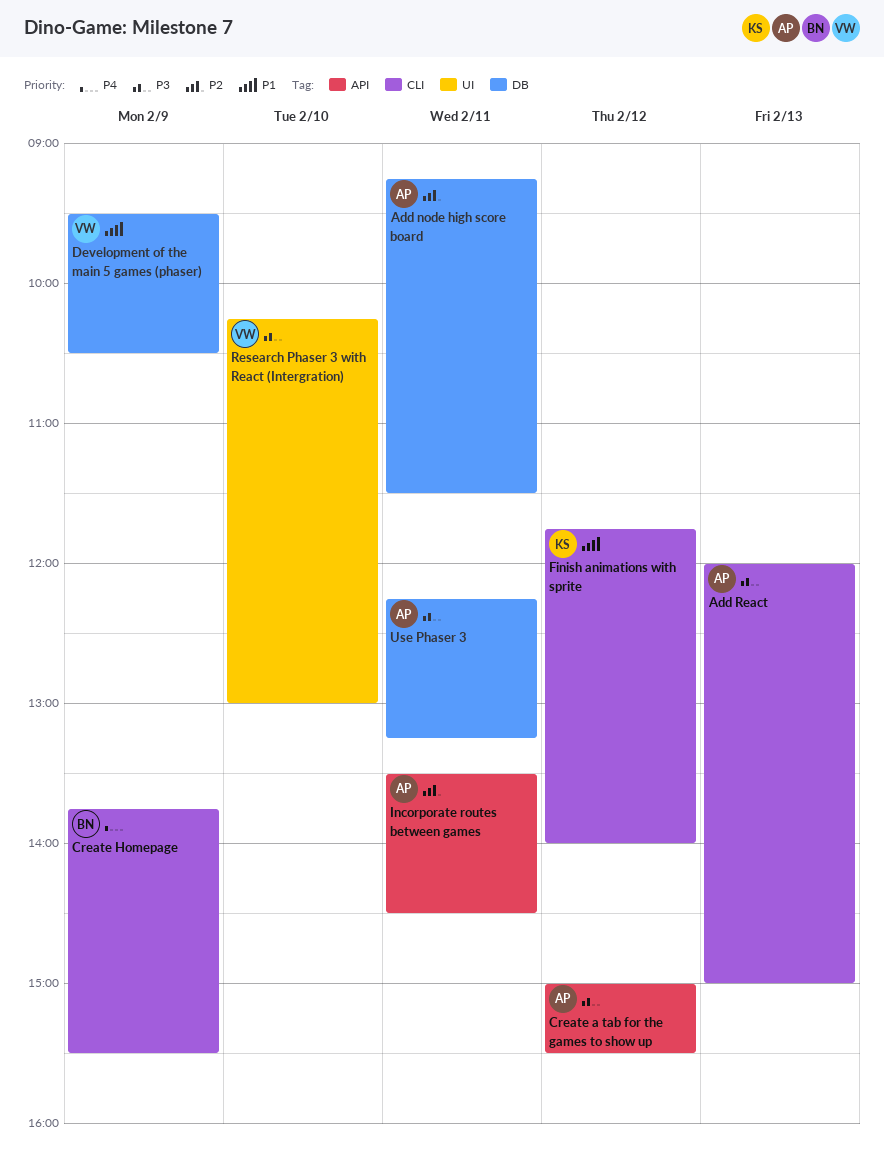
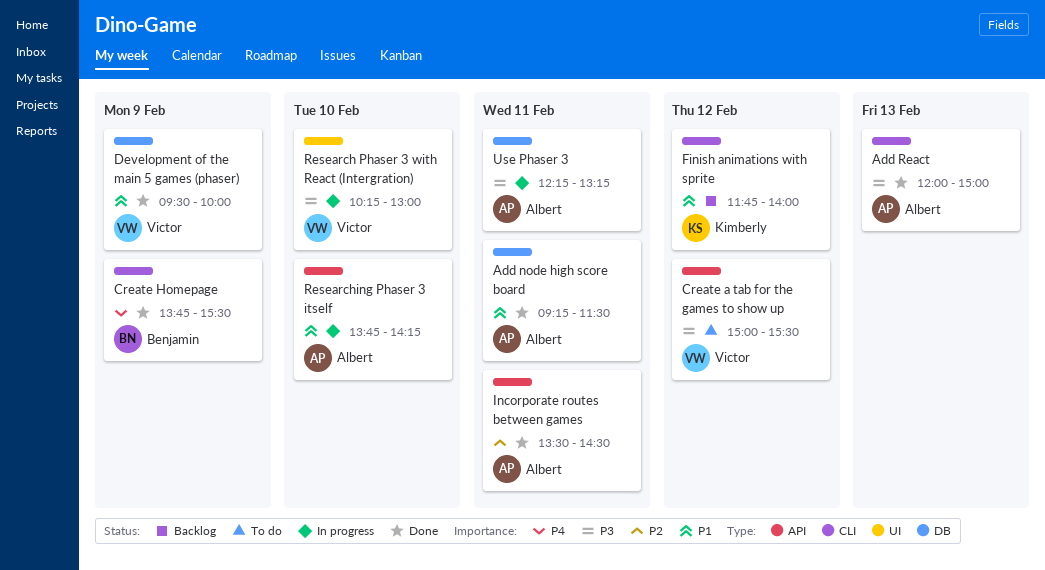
Add node high score board, priority: P2 -> P1
Create a tab for the games to show up, owner: Albert -> Victor
Development of the main 5 games (phaser), ends: 10:30 -> 10:00
Researching Phaser 3 itself: none -> present

